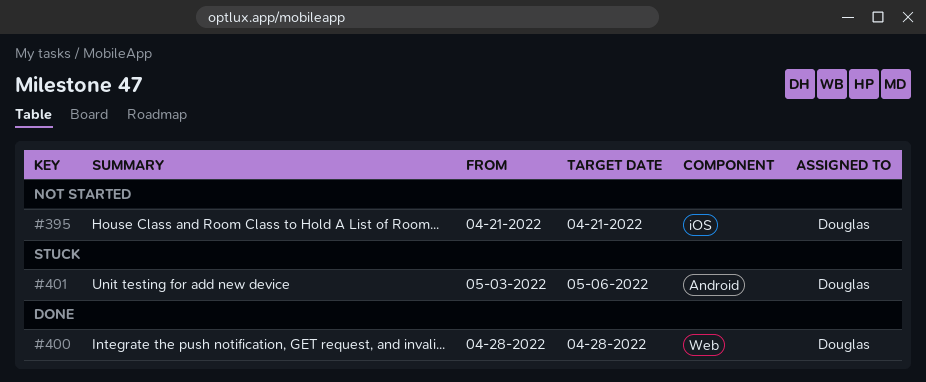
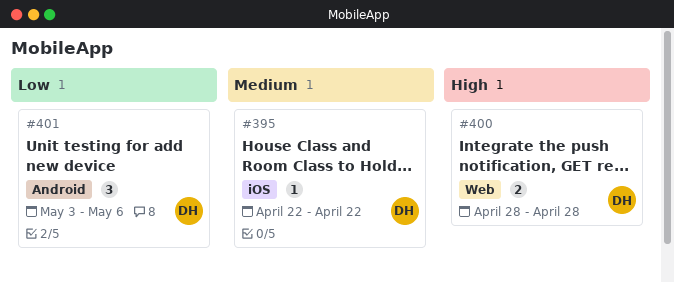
#395, start: Apr 21 -> Apr 22
#395, due: Apr 21 -> Apr 22

